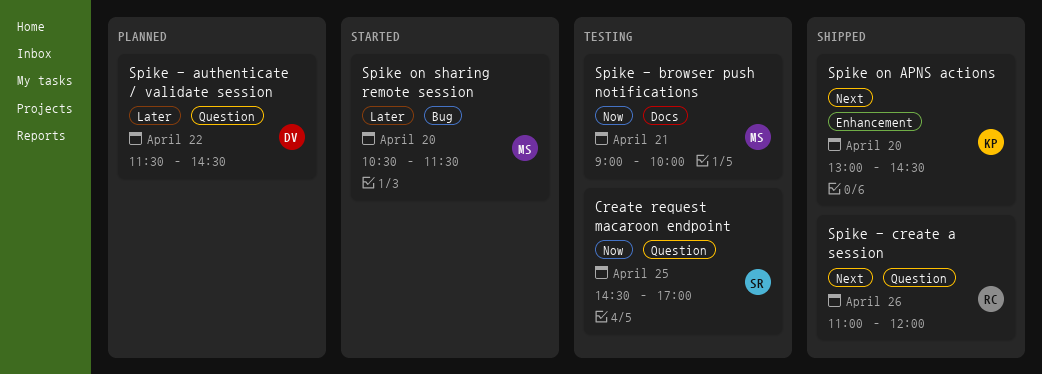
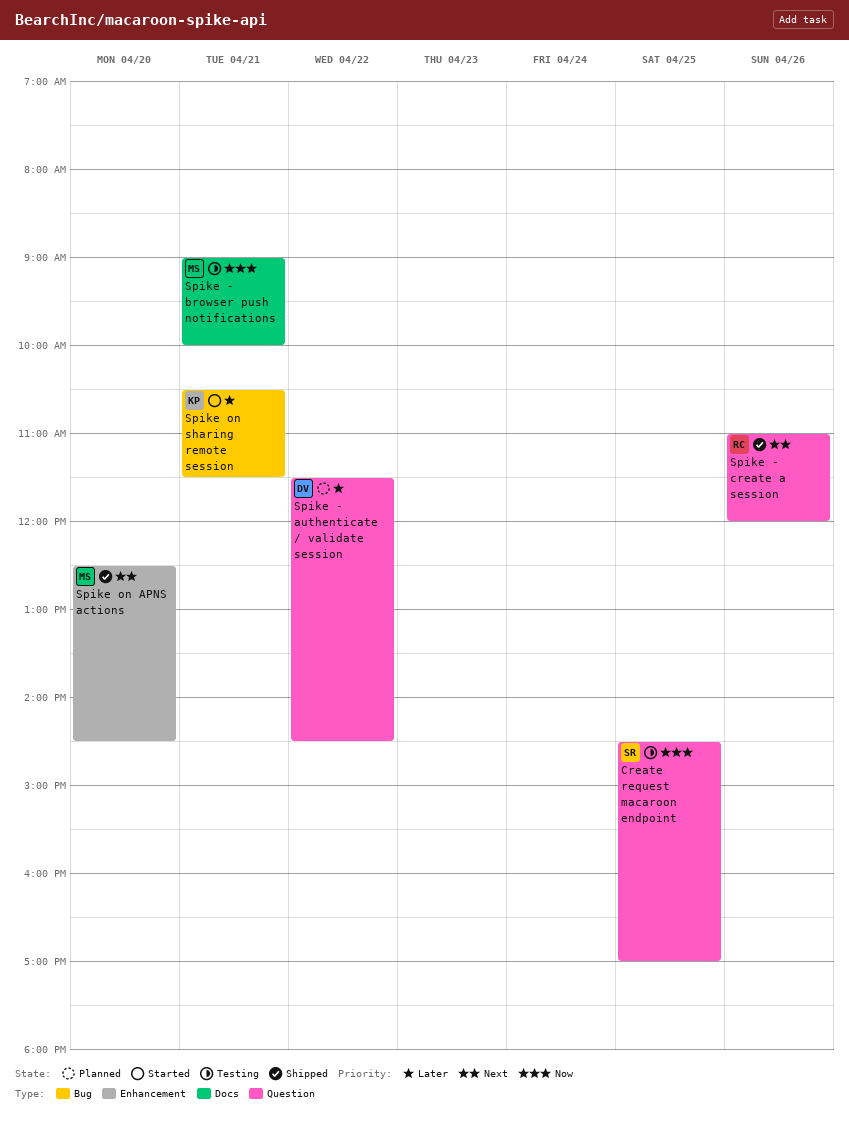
Spike on APNS actions, owner: KP -> MS
Spike on APNS actions, begins: 13:00 -> 12:30
Spike on sharing remote session, owner: MS -> KP
Spike on sharing remote session, day: Apr 20 -> Apr 21

